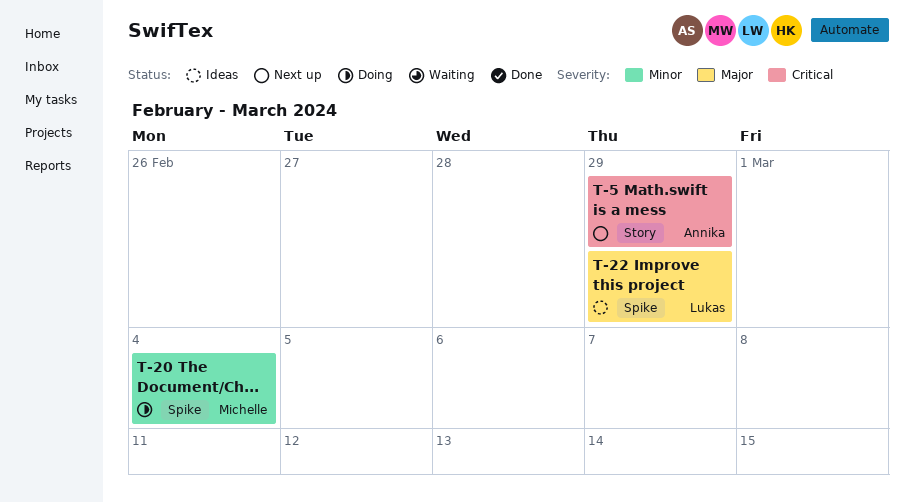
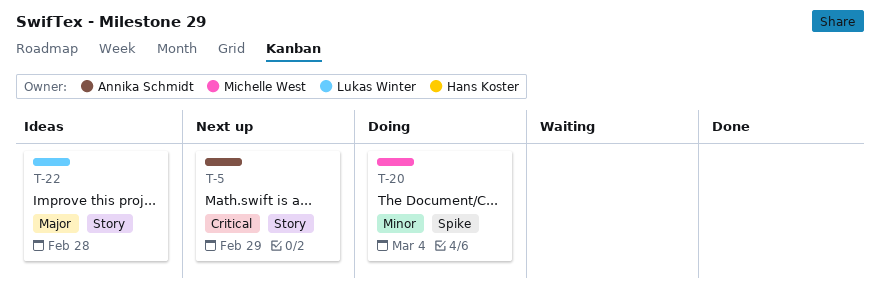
T-22, label: Spike -> Story
T-22, due: Feb 29 -> Feb 28

